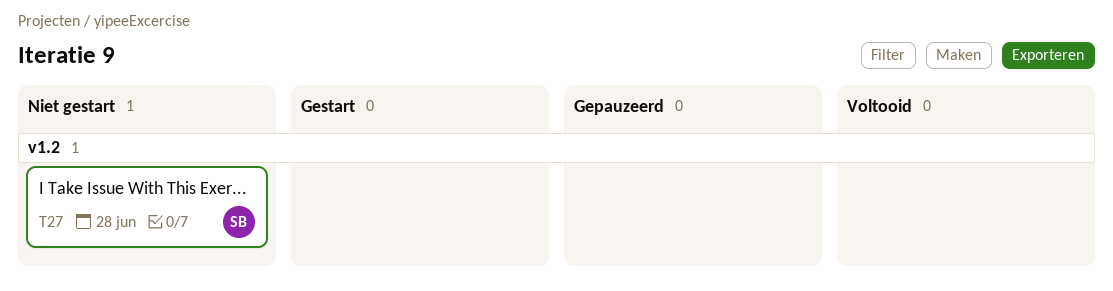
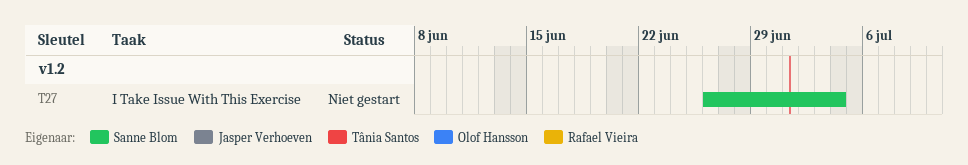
T27, due: Jun 28 -> Jul 4

